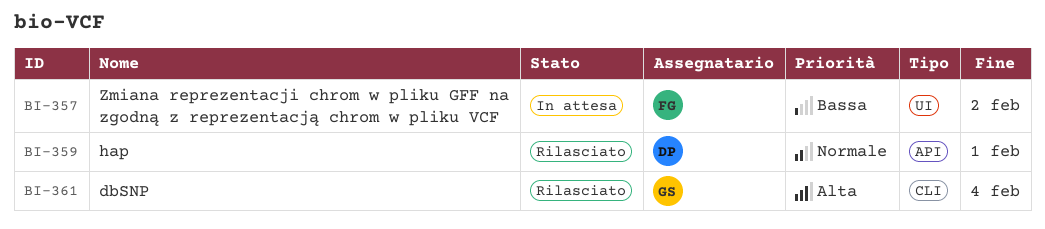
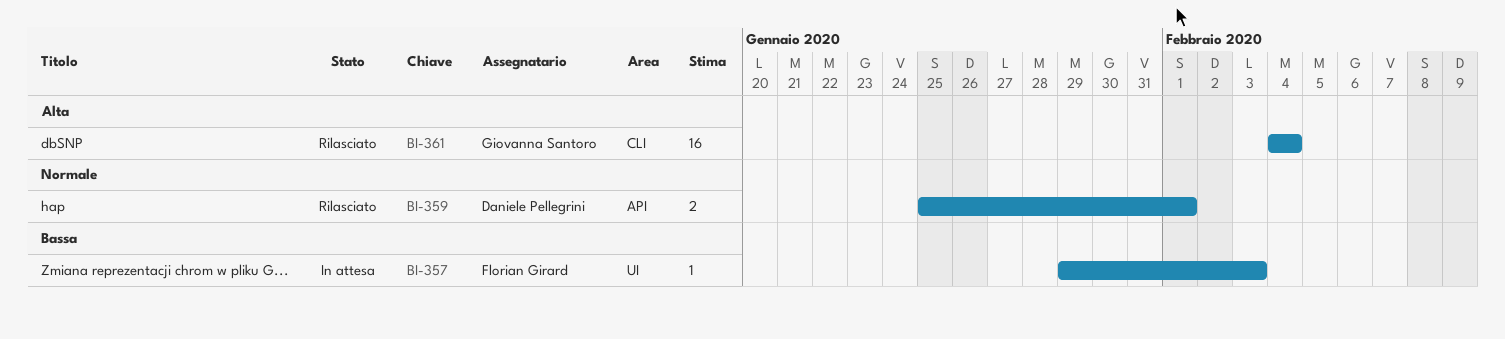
BI-357, due: Feb 2 -> Feb 3

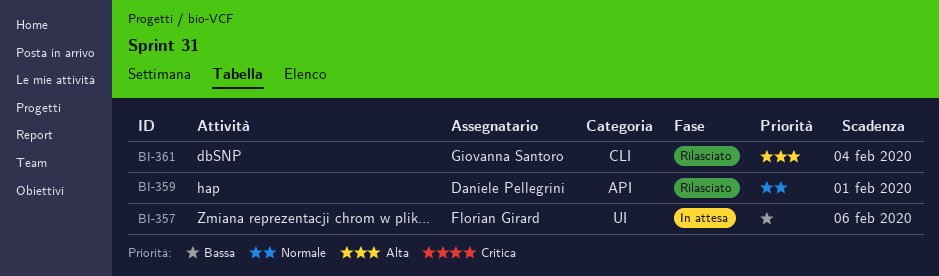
BI-357, due: Feb 3 -> Feb 6

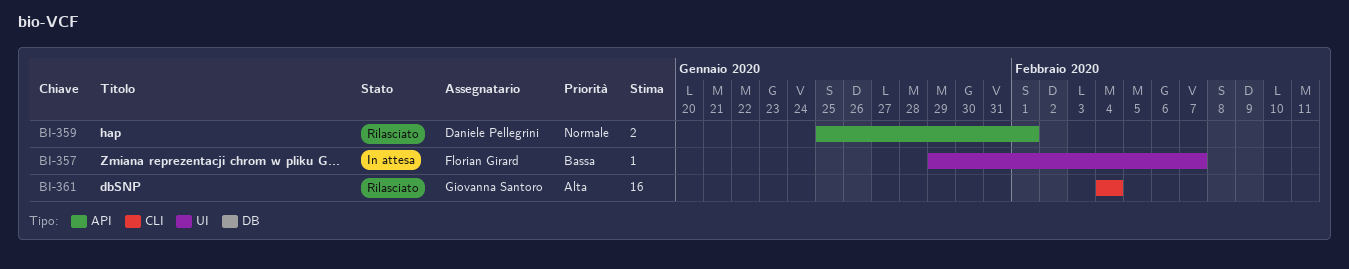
BI-357, due: Feb 6 -> Feb 7

